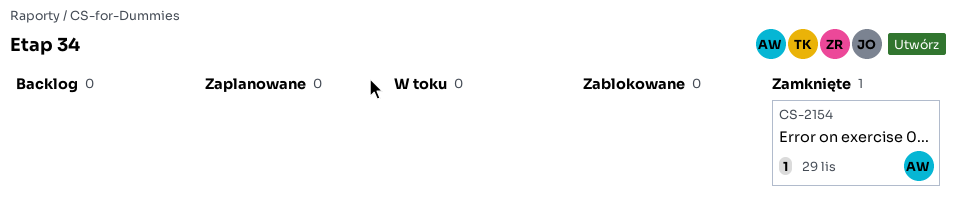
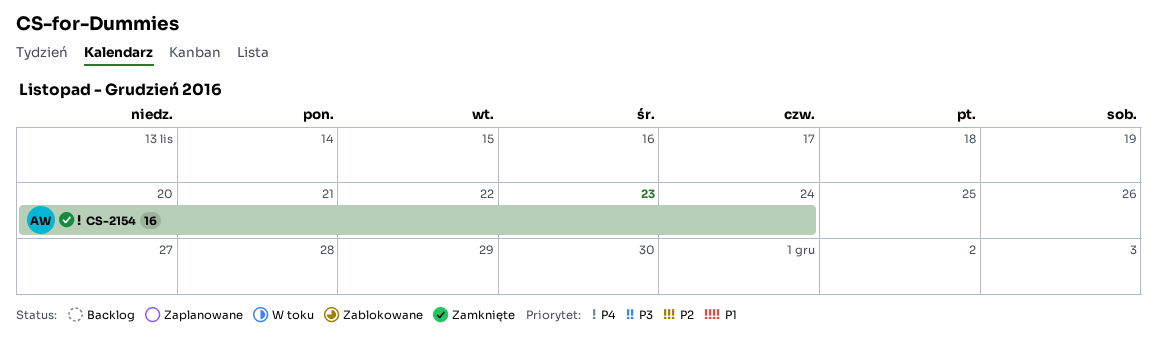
CS-2154, estimate: 1 -> 16
CS-2154, due: Nov 29 -> Nov 24

